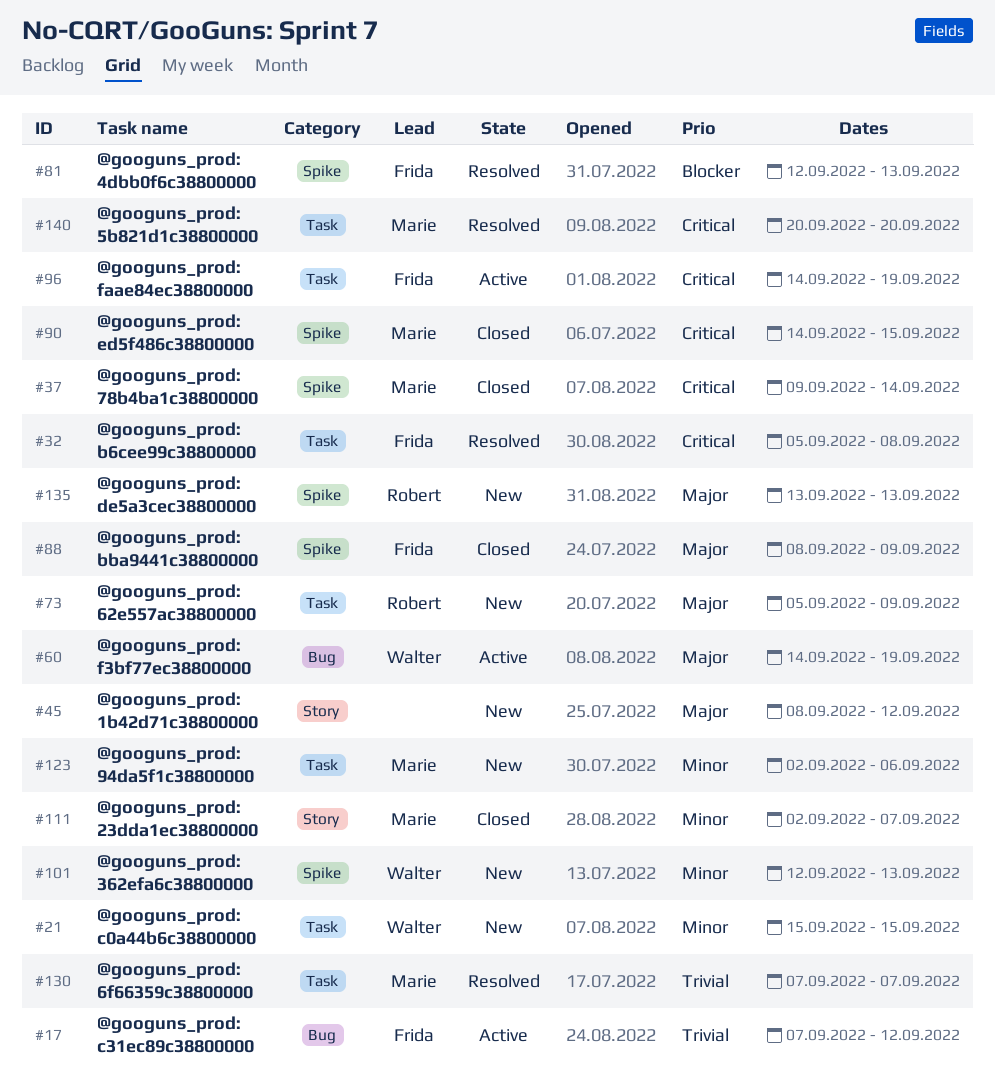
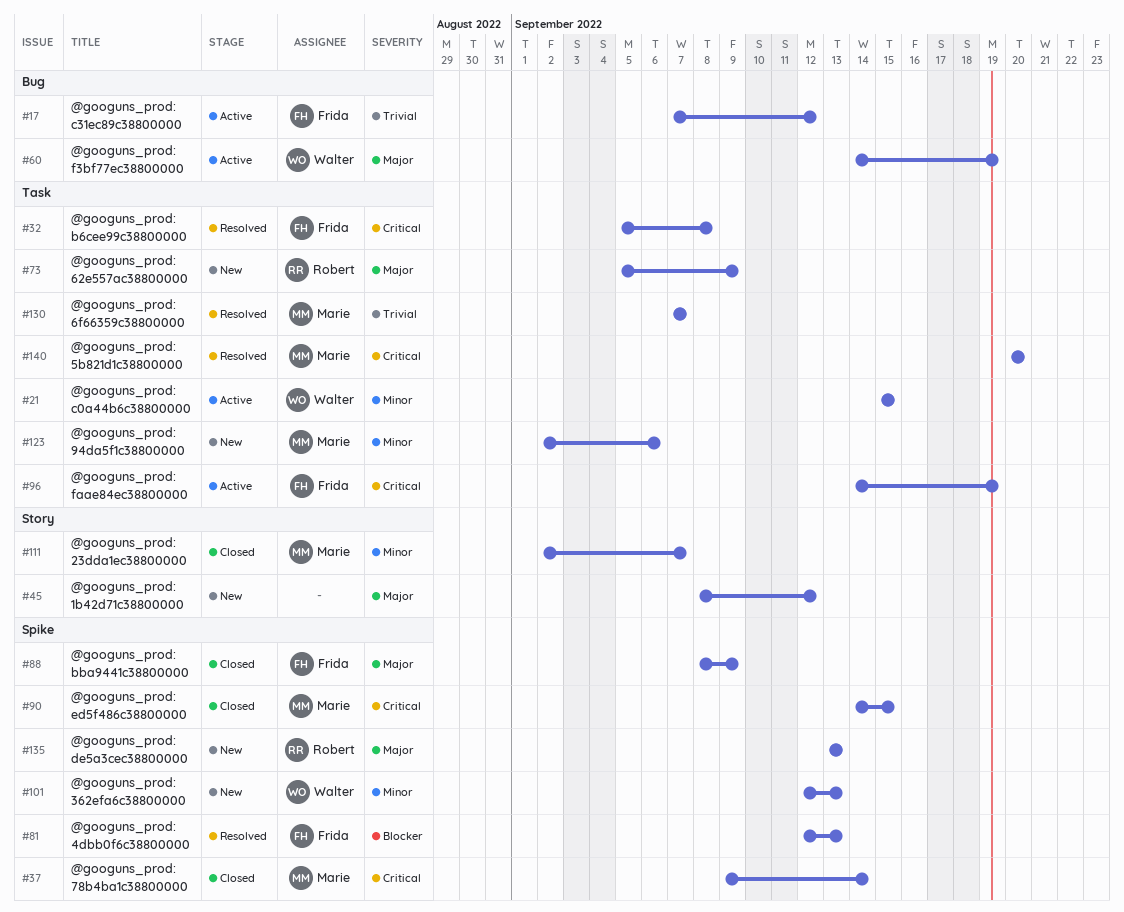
#21, status: New -> Active

